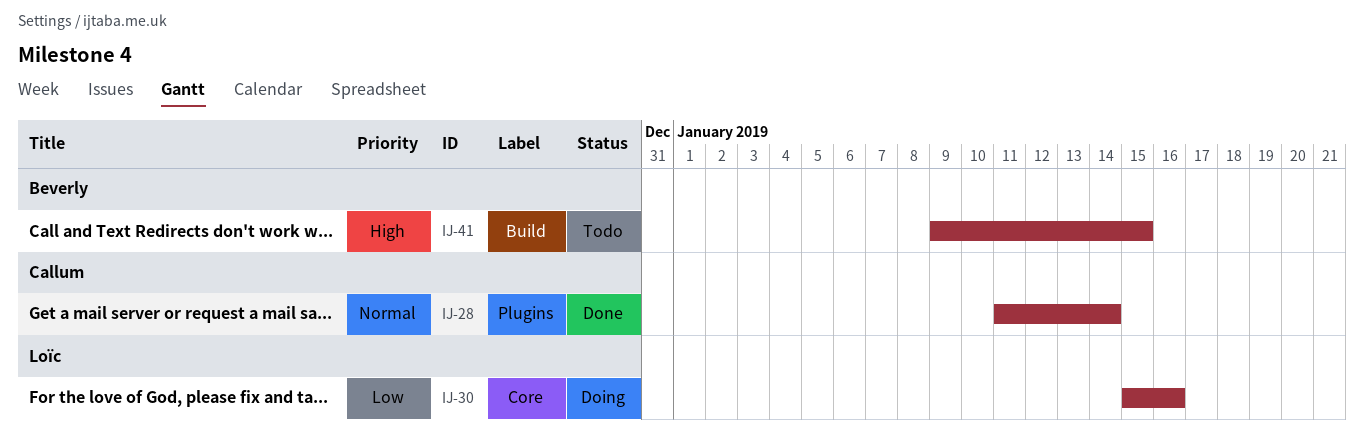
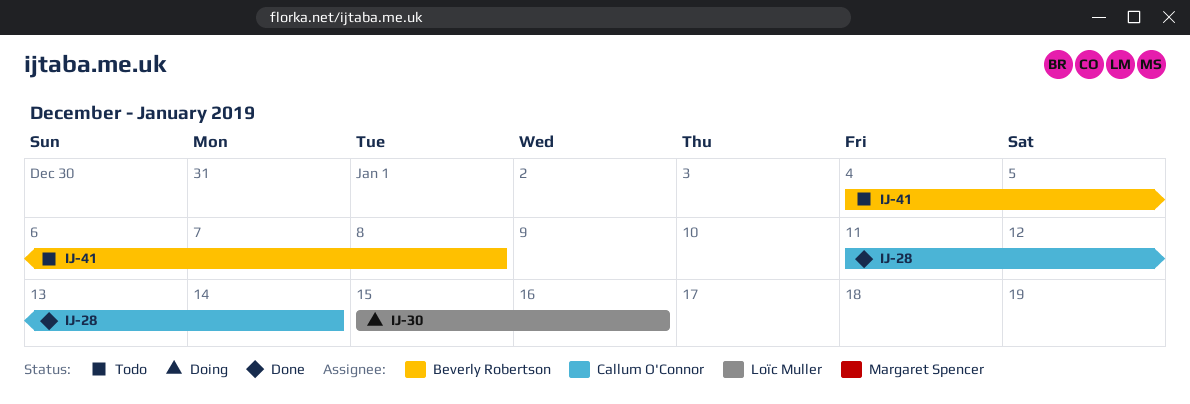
IJ-41, start: Jan 9 -> Jan 4
IJ-41, due: Jan 15 -> Jan 8

